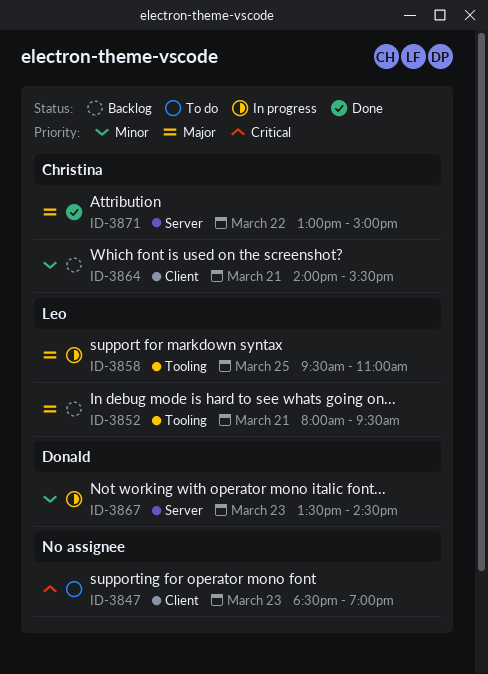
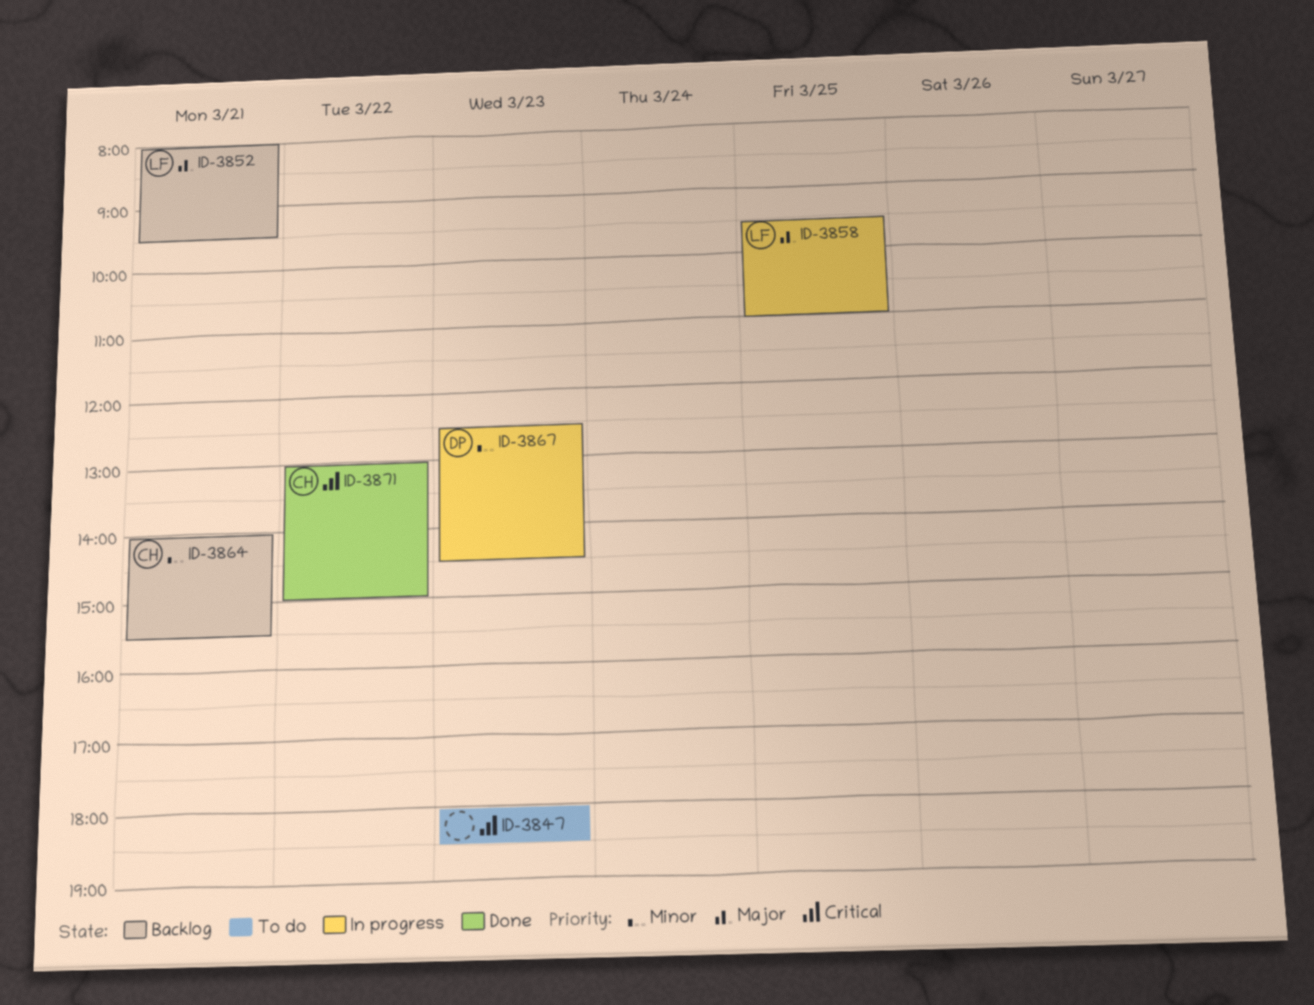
ID-3847, begins: 18:30 -> 18:00
ID-3847, ends: 19:00 -> 18:30
ID-3867, begins: 13:30 -> 12:30
ID-3871, priority: Major -> Critical

